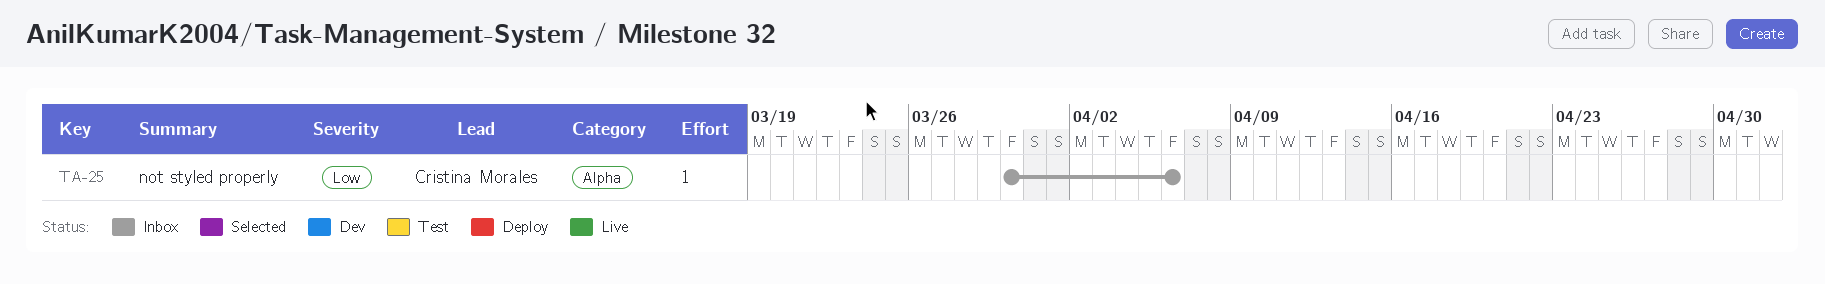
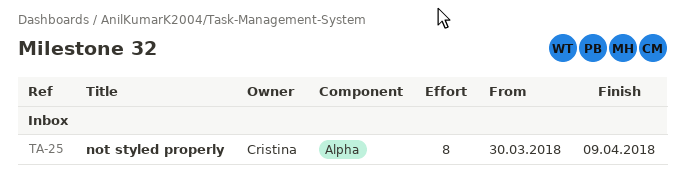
TA-25, estimate: 1 -> 8
TA-25, due: Apr 6 -> Apr 9

